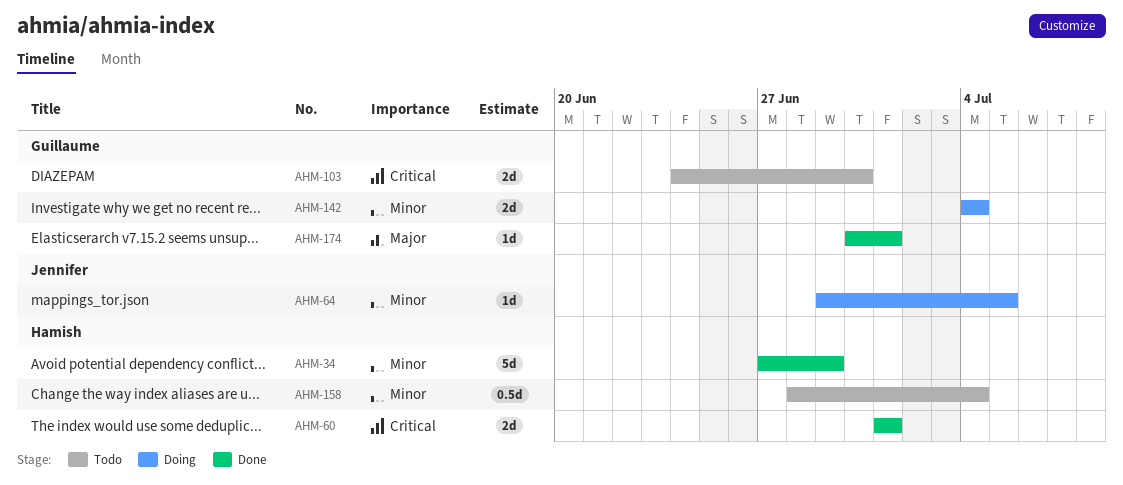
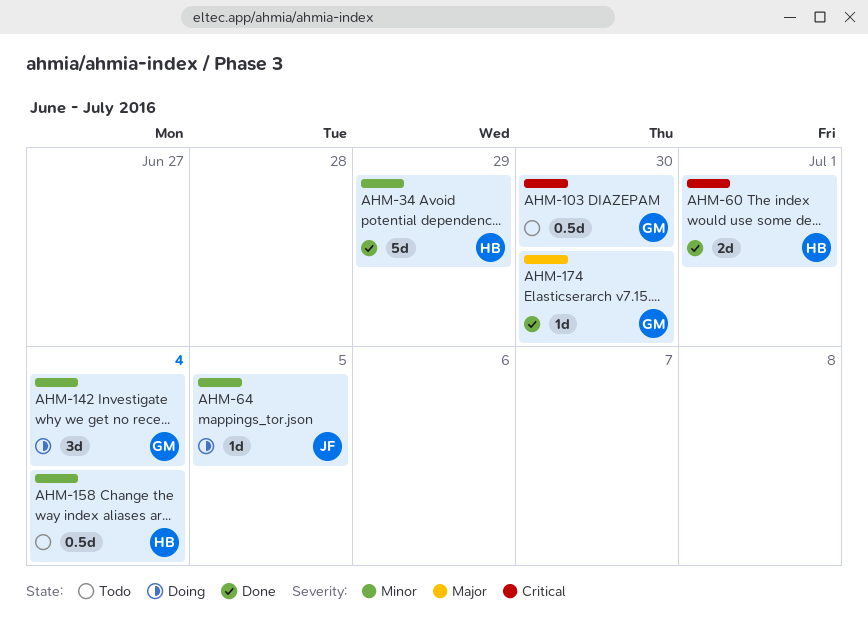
AHM-103, estimate: 2d -> 0.5d
AHM-142, estimate: 2d -> 3d
AHM-174, due: Jul 1 -> Jun 30

